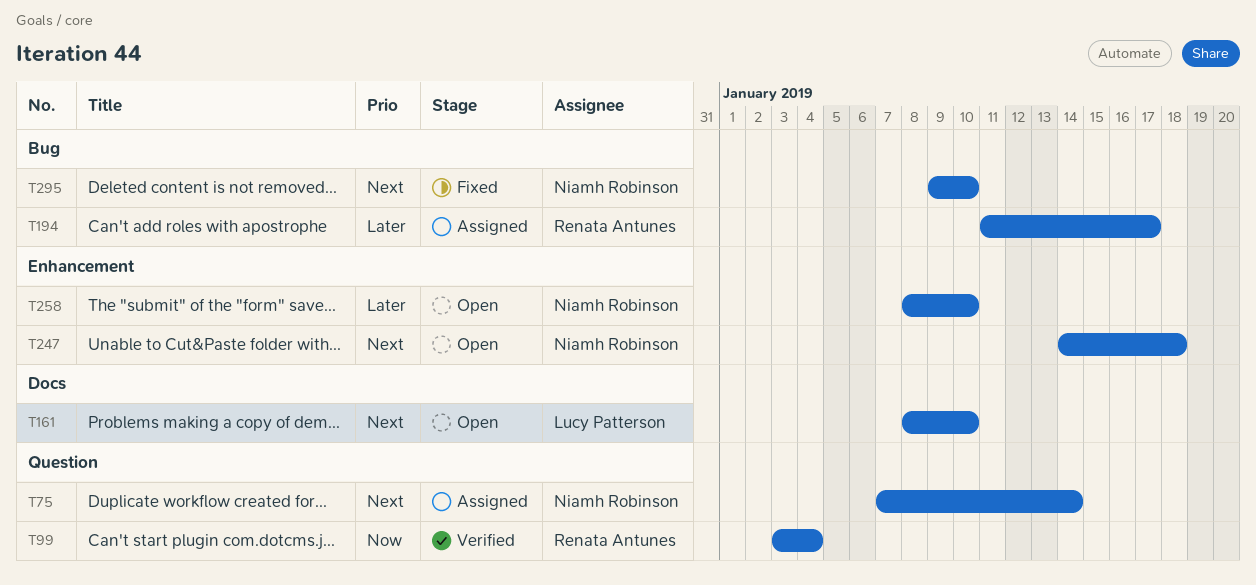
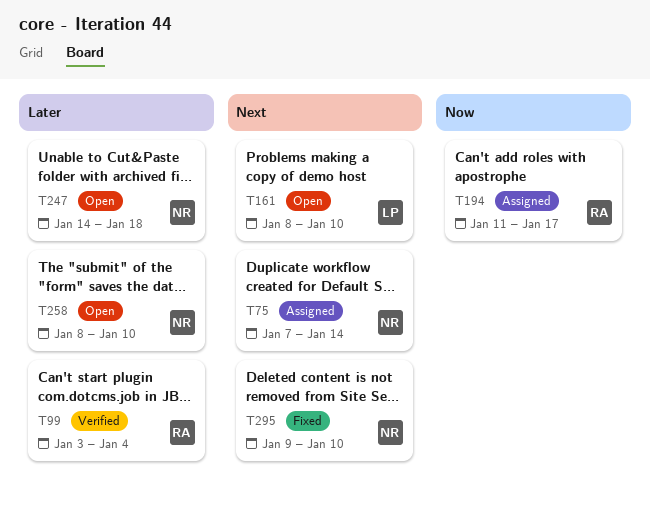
T99, priority: Now -> Later
T194, priority: Later -> Now
T247, priority: Next -> Later

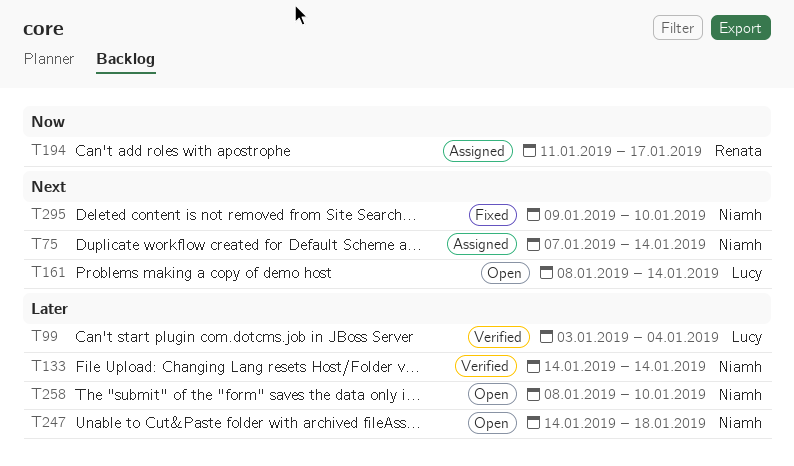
T99, owner: Renata -> Lucy
T133: none -> present
T161, due: Jan 10 -> Jan 14

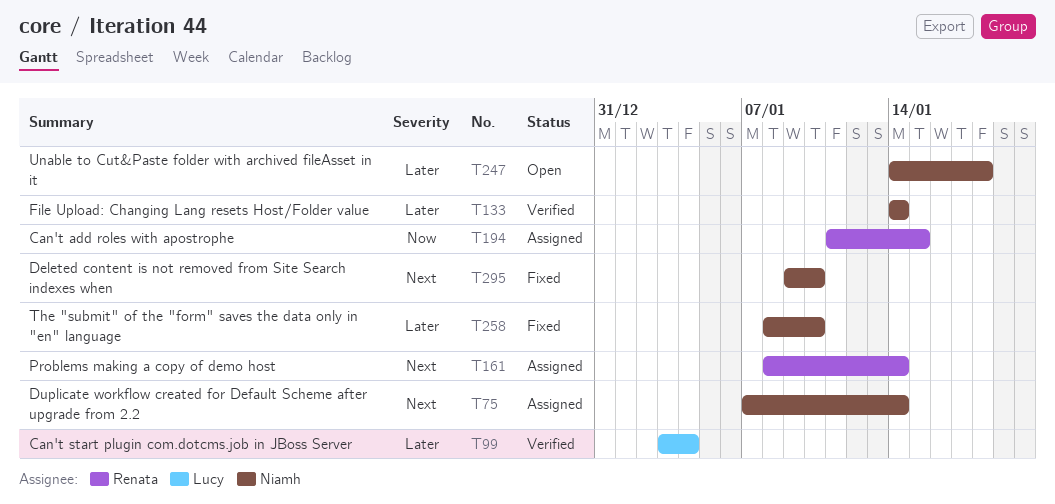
T161, status: Open -> Assigned
T161, owner: Lucy -> Renata
T194, due: Jan 17 -> Jan 15
T258, status: Open -> Fixed

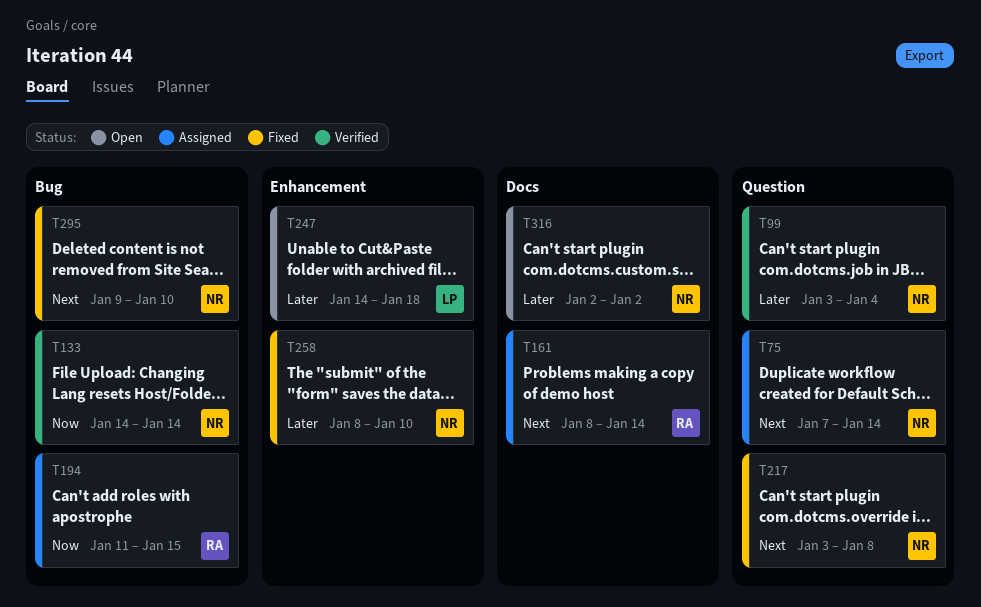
T99, owner: Lucy -> Niamh
T133, priority: Later -> Now
T217: none -> present
T247, owner: Niamh -> Lucy
T316: none -> present

